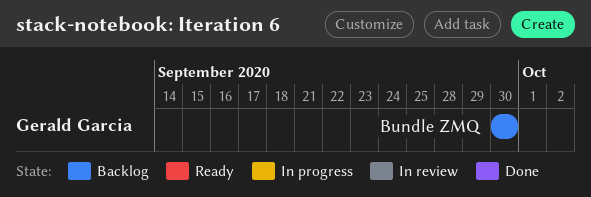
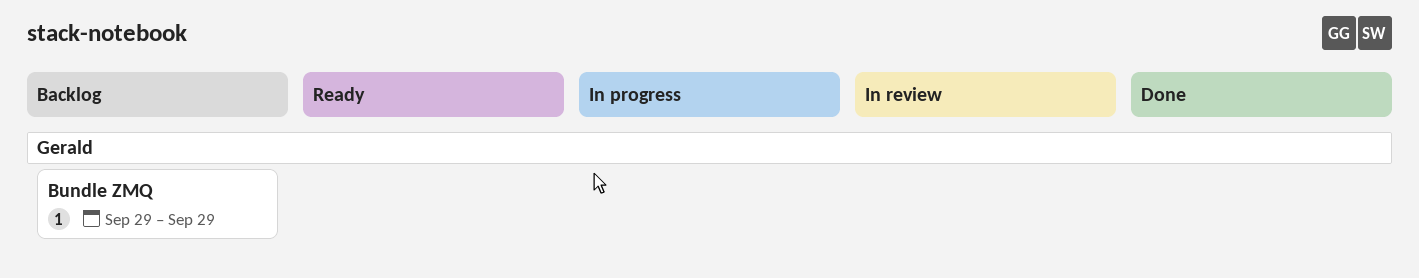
Bundle ZMQ, start: Sep 30 -> Sep 29
Bundle ZMQ, due: Sep 30 -> Sep 29

